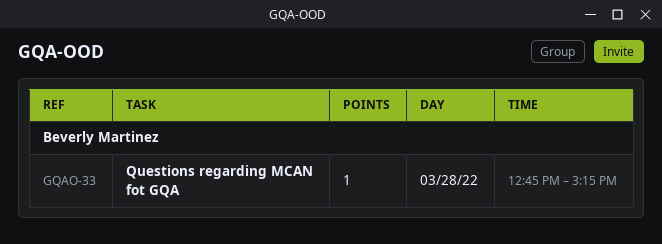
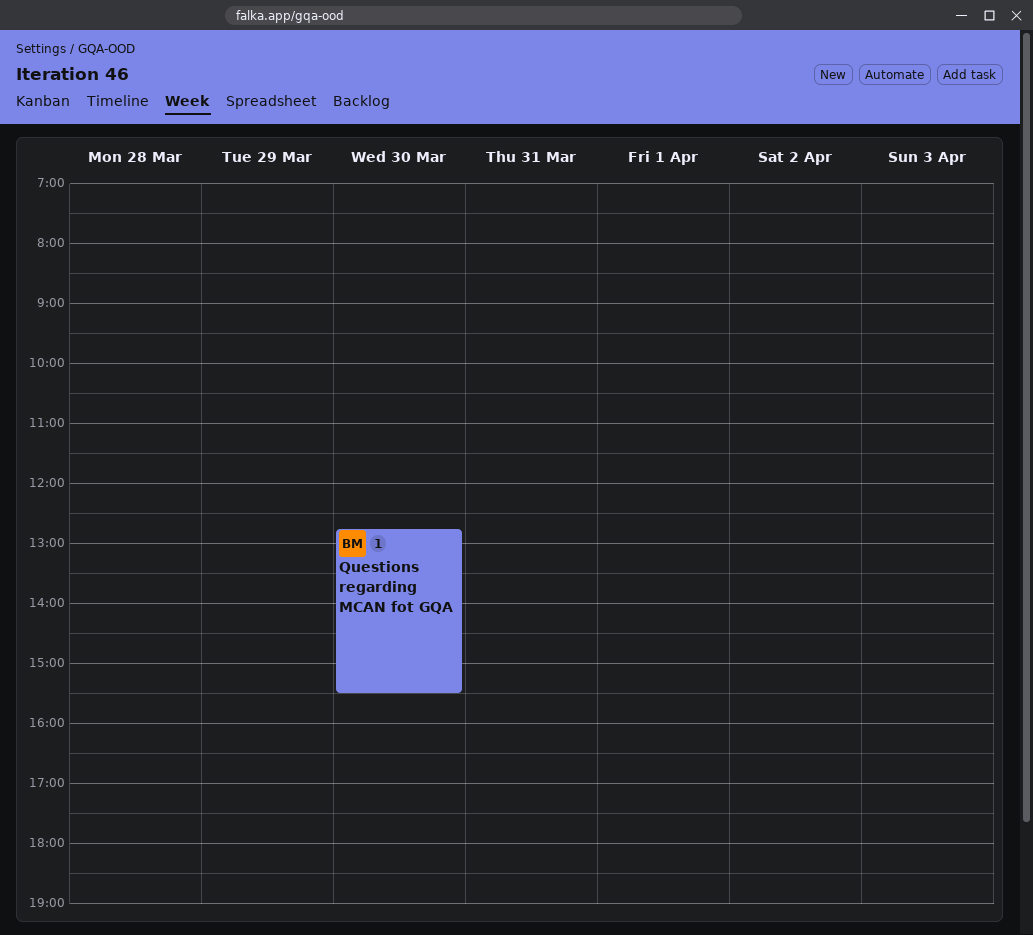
Questions regarding MCAN fot GQA, day: Mar 28 -> Mar 30
Questions regarding MCAN fot GQA, ends: 15:15 -> 15:30

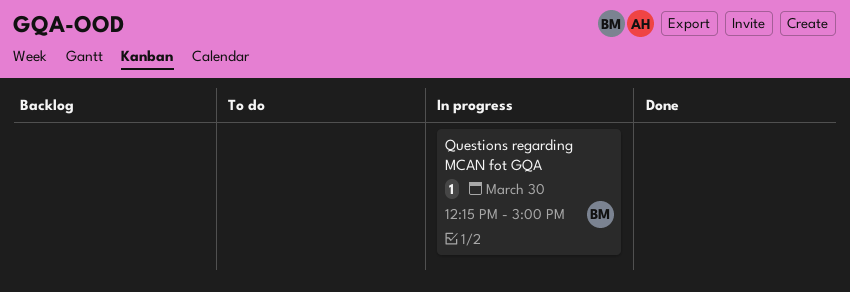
Questions regarding MCAN fot GQA, begins: 12:45 -> 12:15
Questions regarding MCAN fot GQA, ends: 15:30 -> 15:00

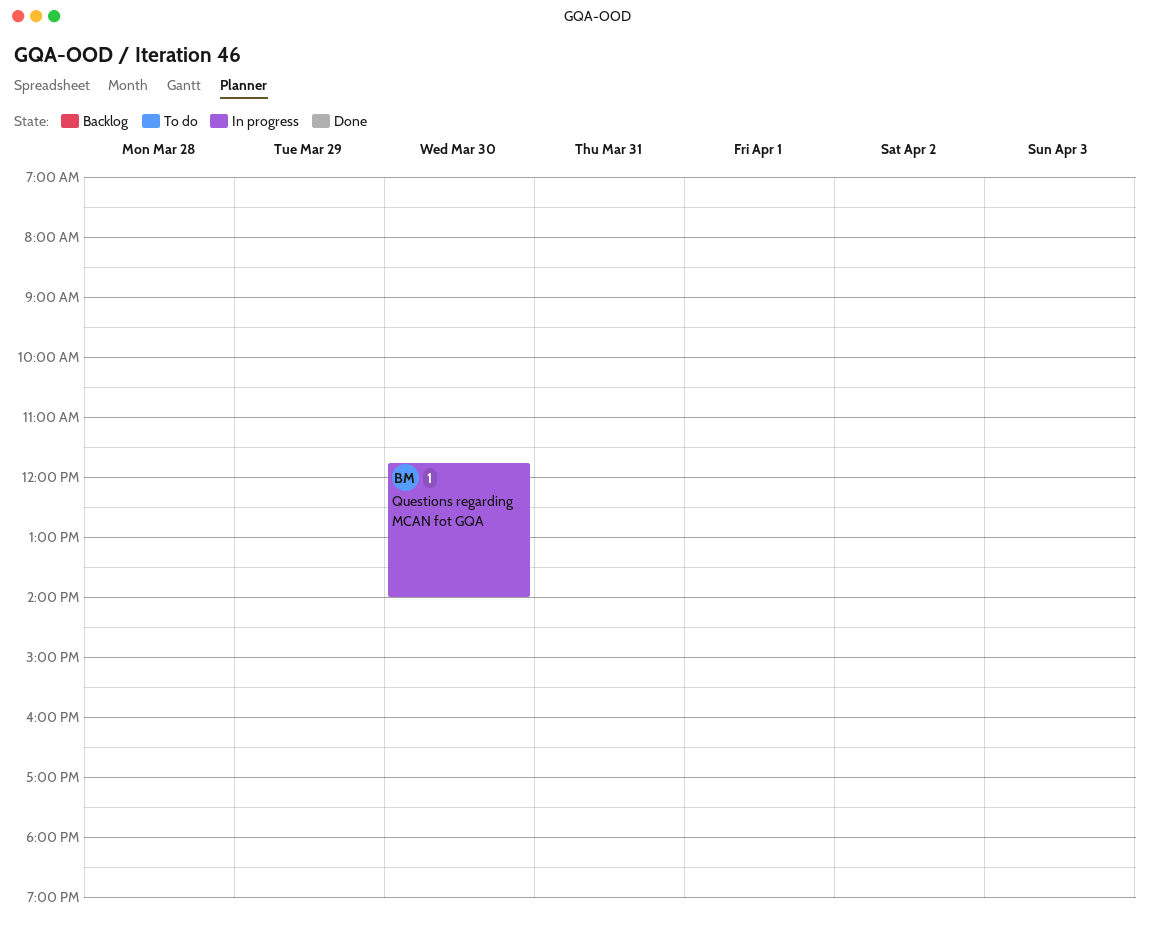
Questions regarding MCAN fot GQA, begins: 12:15 -> 11:45
Questions regarding MCAN fot GQA, ends: 15:00 -> 14:00

